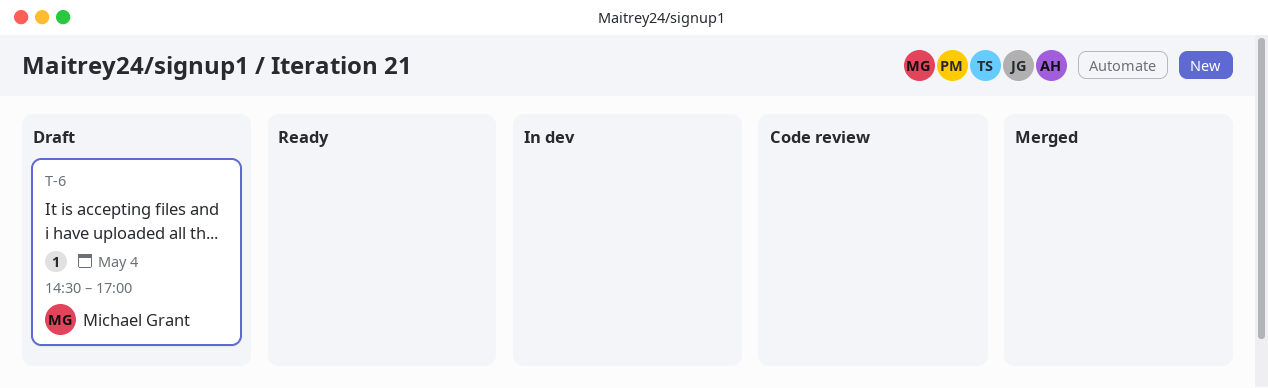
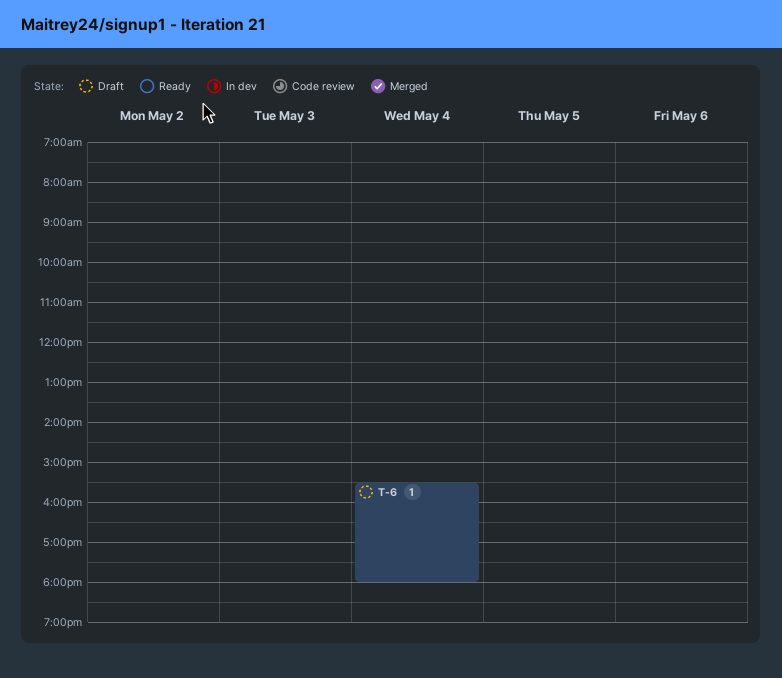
T-6, begins: 14:30 -> 15:30
T-6, ends: 17:00 -> 18:00

